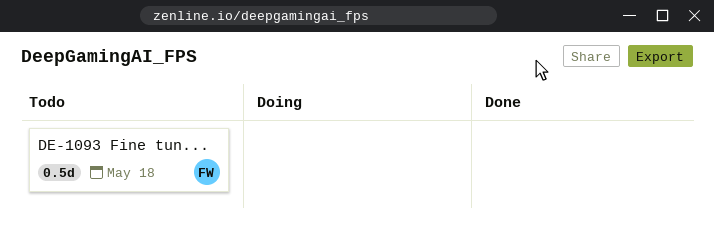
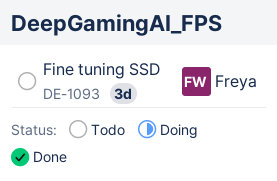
DE-1093, estimate: 0.5d -> 3d

